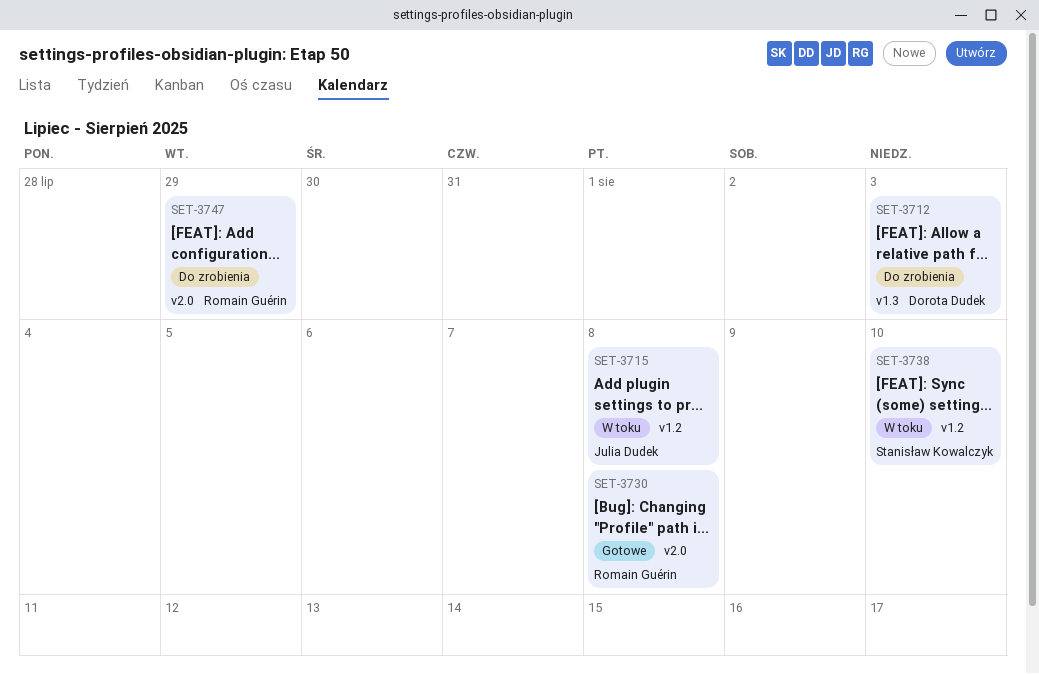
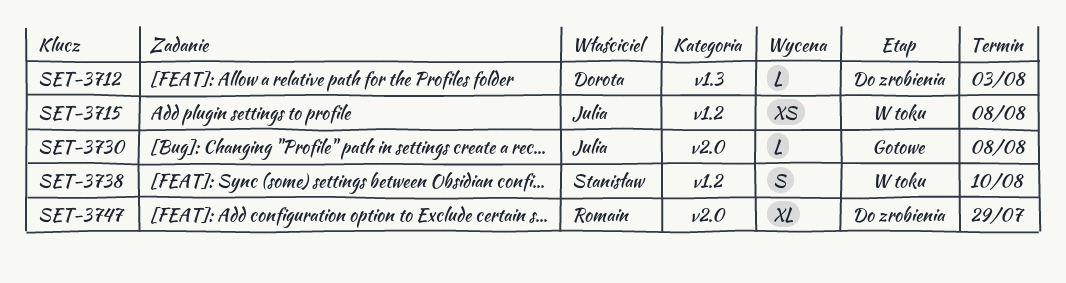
SET-3730, owner: Romain Guérin -> Julia Dudek

